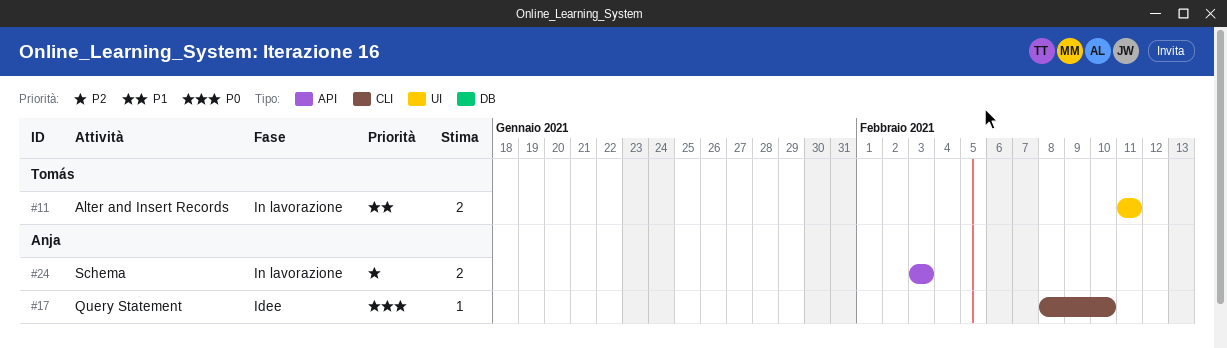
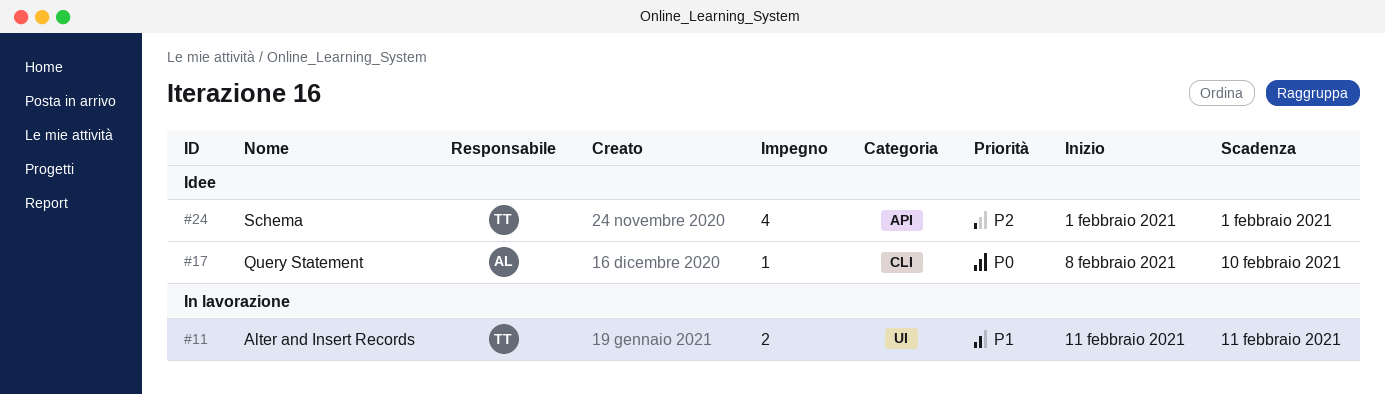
#24, status: In lavorazione -> Idee
#24, owner: Anja -> Tomás
#24, estimate: 2 -> 4
#24, start: Feb 3 -> Feb 1
#24, due: Feb 3 -> Feb 1

